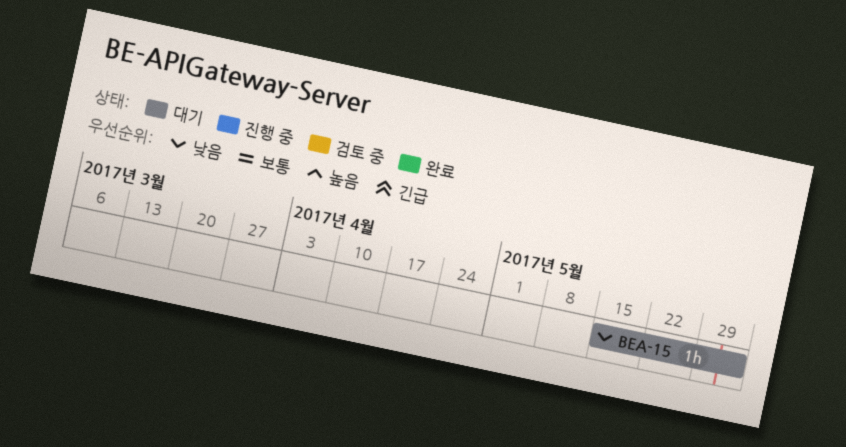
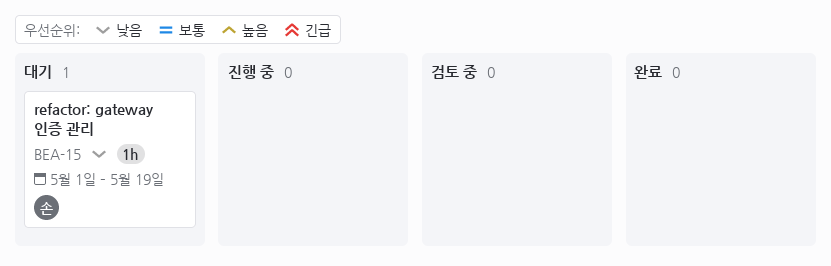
BEA-15, start: May 15 -> May 1
BEA-15, due: Jun 2 -> May 19

